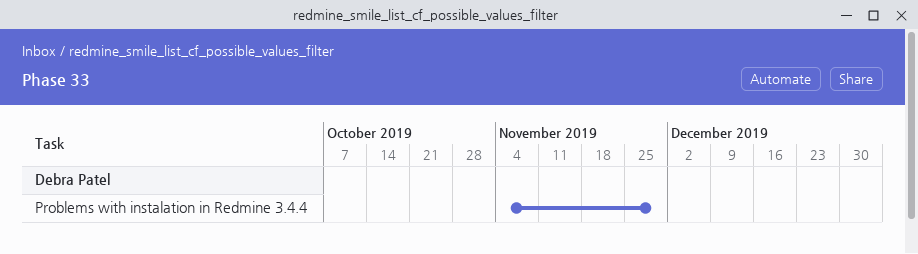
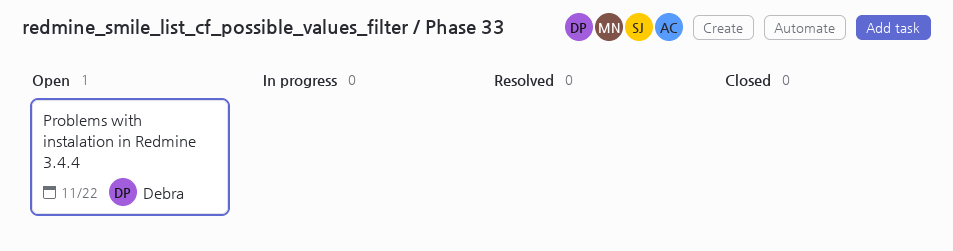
Problems with instalation in Redmine 3.4.4, due: Nov 29 -> Nov 22

